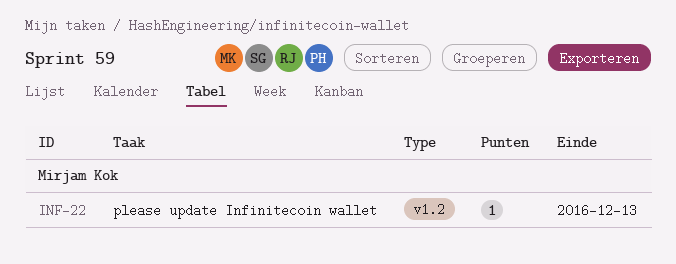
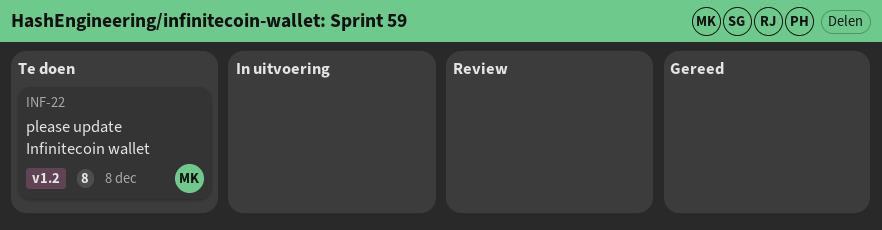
INF-22, estimate: 1 -> 8
INF-22, due: Dec 13 -> Dec 8

